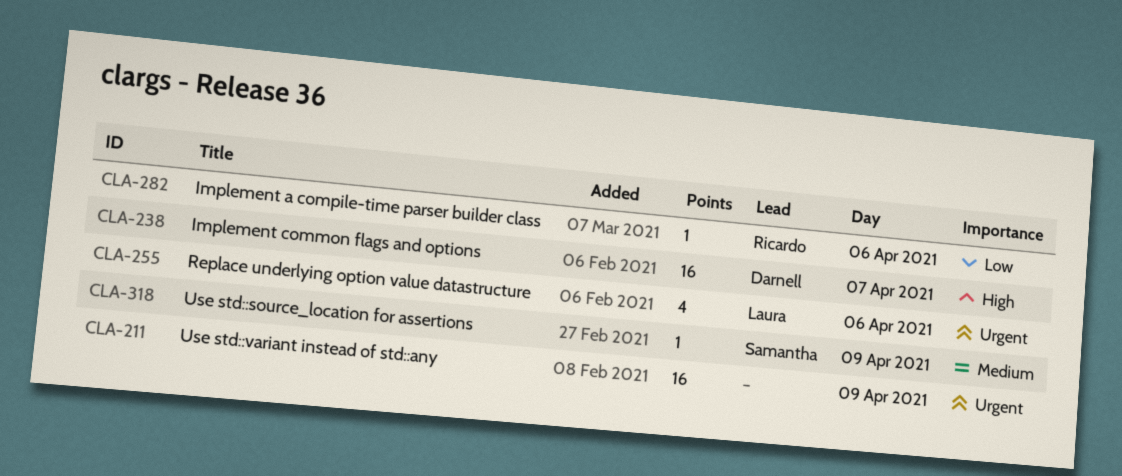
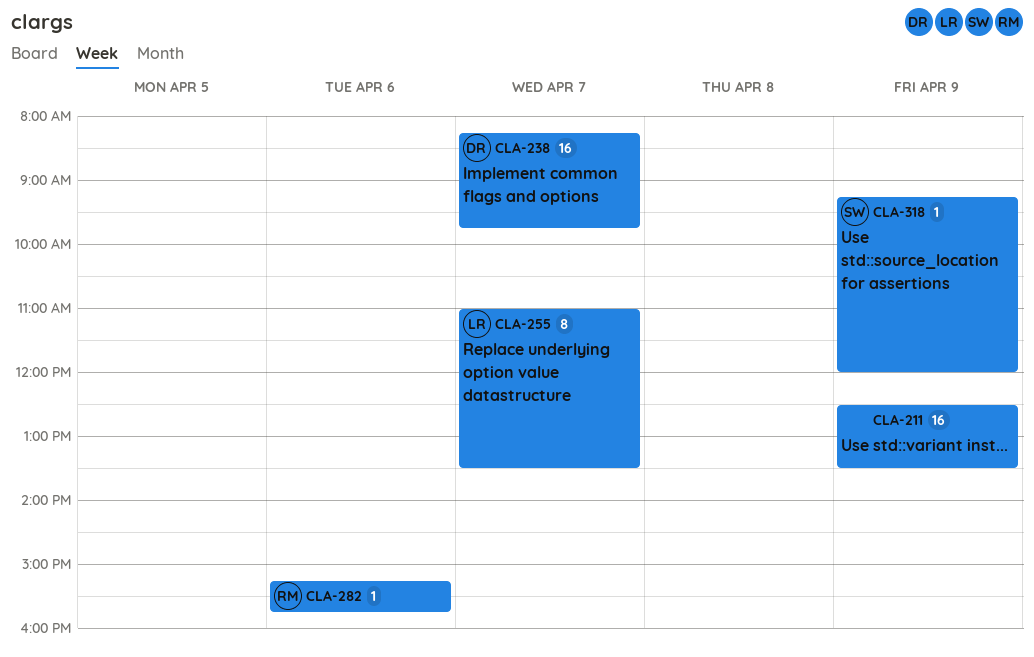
CLA-255, estimate: 4 -> 8
CLA-255, day: Apr 6 -> Apr 7

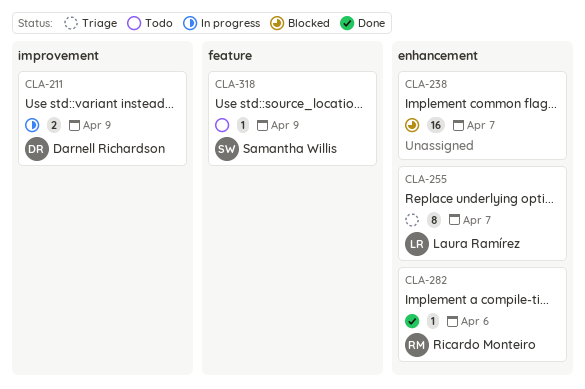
CLA-211, owner: none -> Darnell Richardson
CLA-211, estimate: 16 -> 2
CLA-238, owner: Darnell Richardson -> none

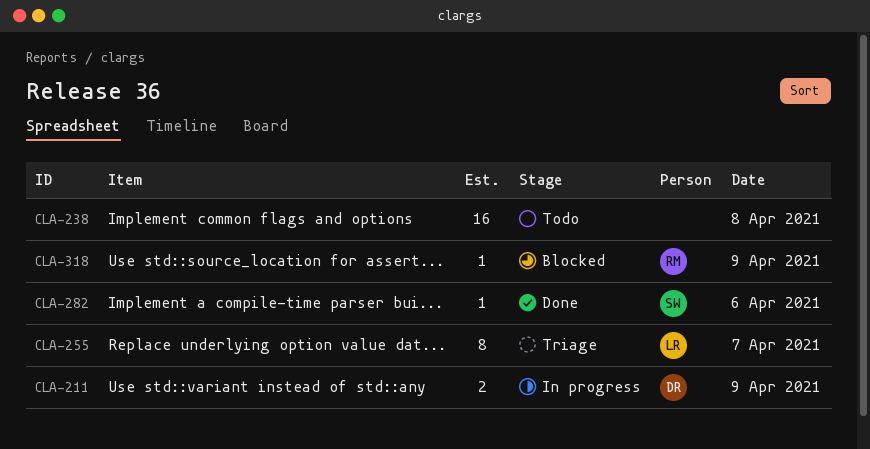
CLA-238, status: Blocked -> Todo
CLA-238, day: Apr 7 -> Apr 8
CLA-282, owner: Ricardo Monteiro -> Samantha Willis
CLA-318, status: Todo -> Blocked
CLA-318, owner: Samantha Willis -> Ricardo Monteiro

